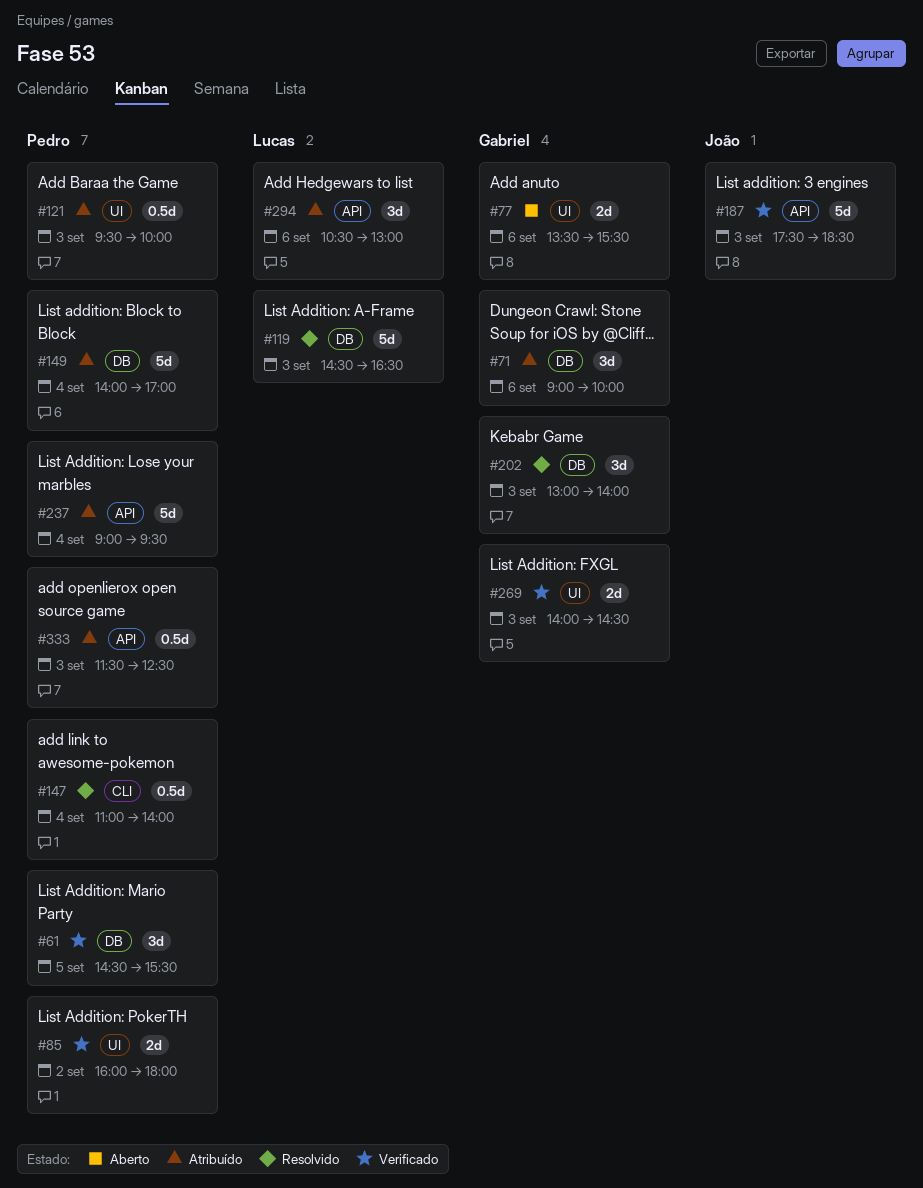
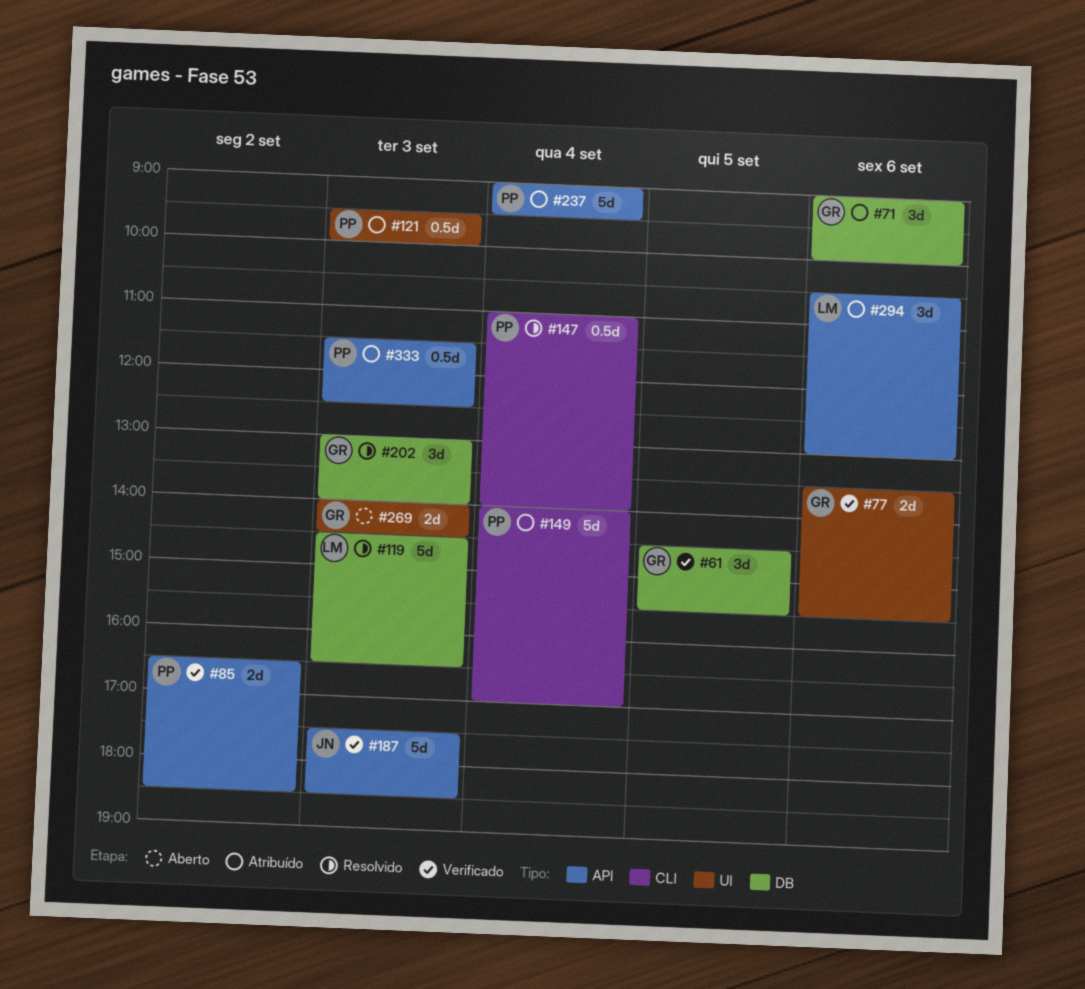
#61, owner: Pedro -> Gabriel
#77, status: Aberto -> Verificado
#85, label: UI -> API
#85, begins: 16:00 -> 16:30
#85, ends: 18:00 -> 18:30
#149, label: DB -> CLI
#269, status: Verificado -> Aberto

